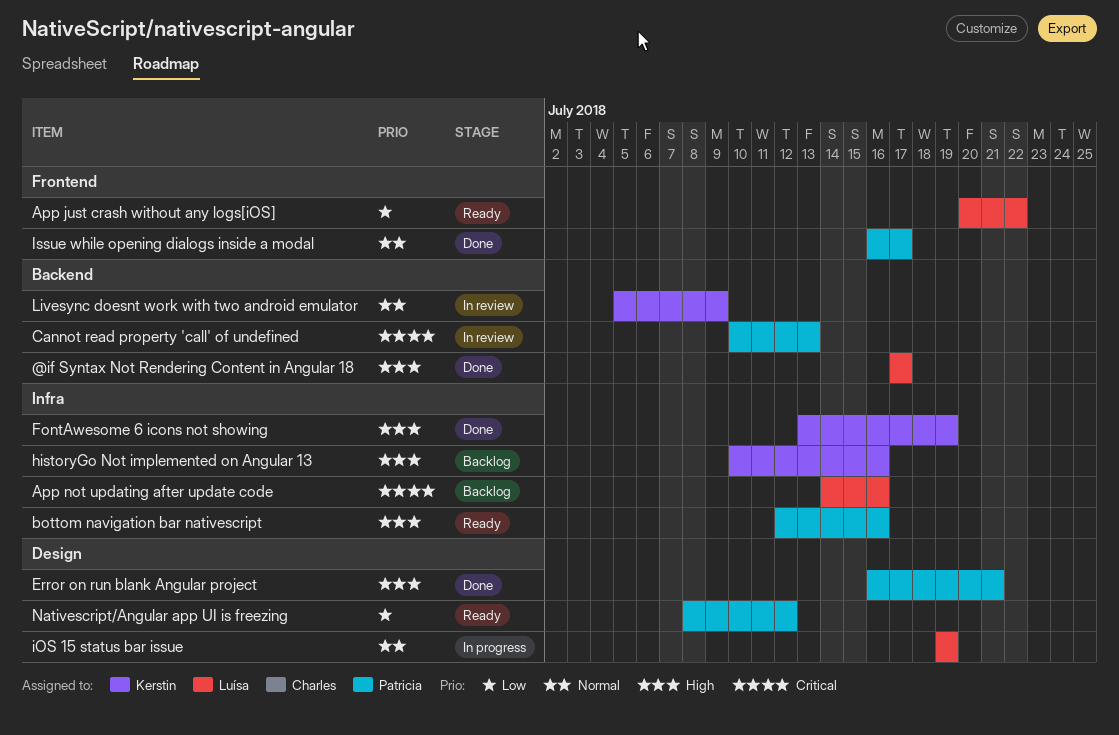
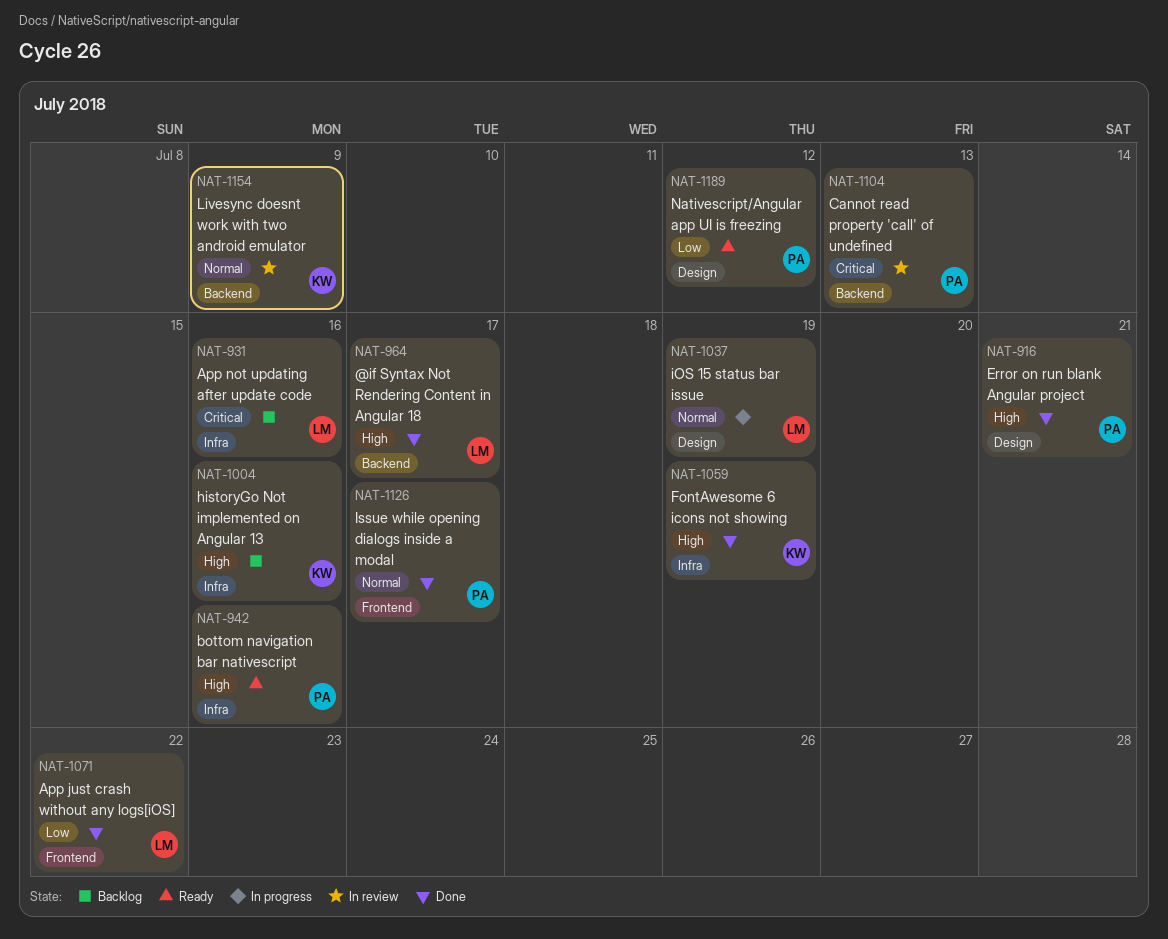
App just crash without any logs[iOS], status: Ready -> Done

